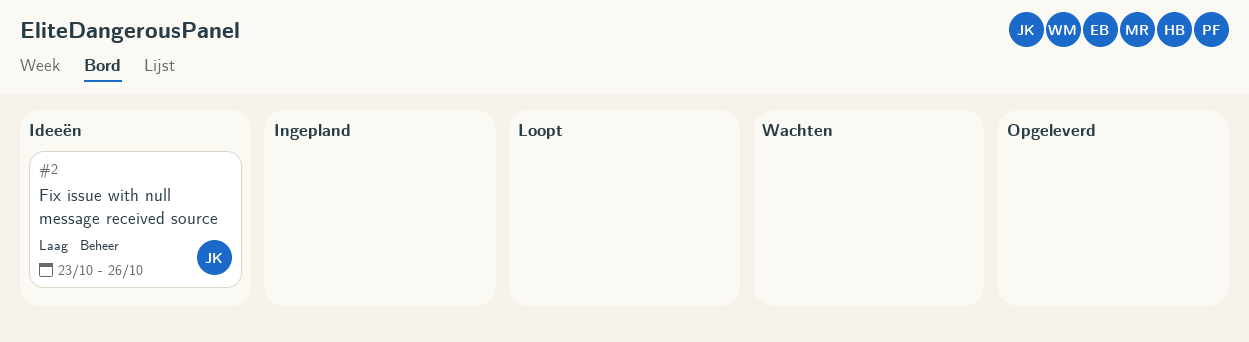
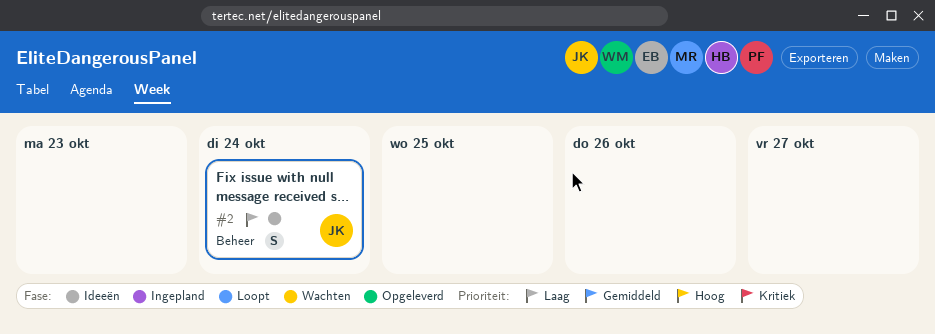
#2, due: Oct 26 -> Oct 24

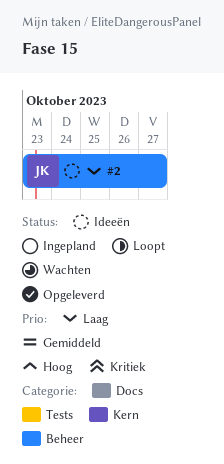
#2, due: Oct 24 -> Oct 27

